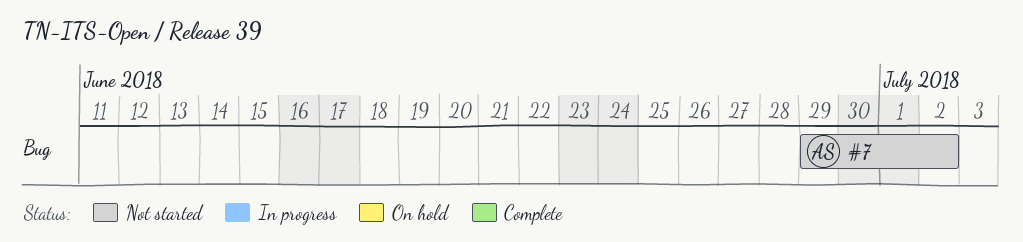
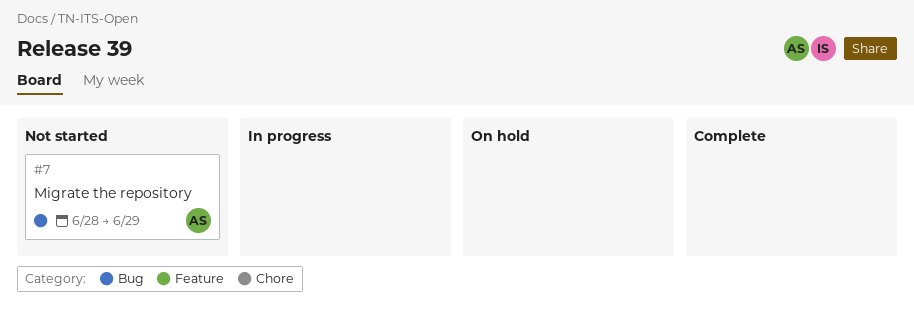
#7, start: Jun 29 -> Jun 28
#7, due: Jul 2 -> Jun 29

